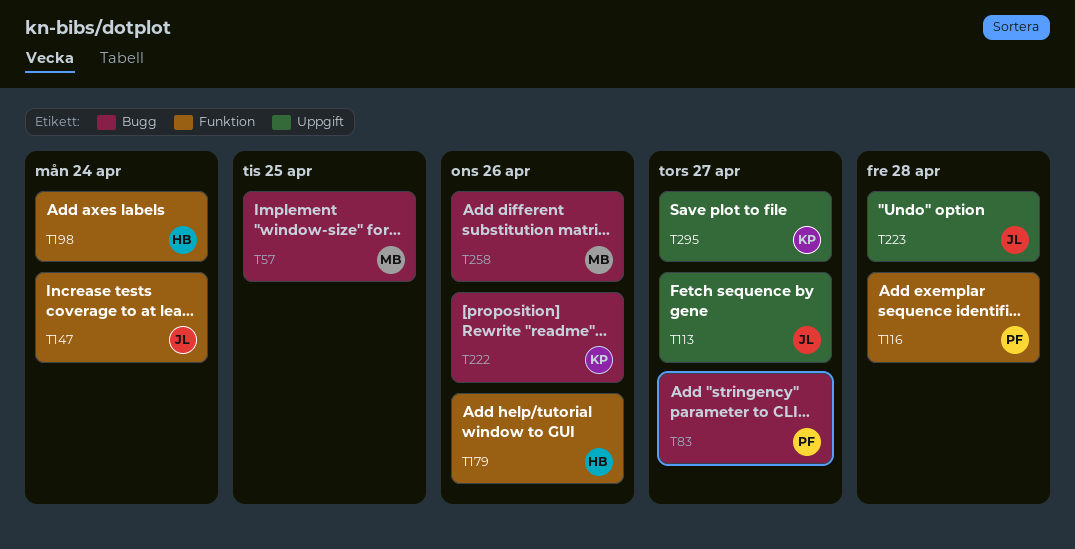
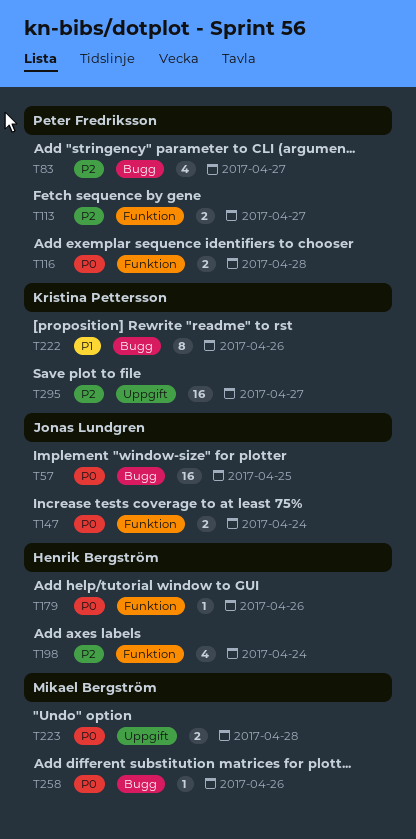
T57, owner: Mikael Bergström -> Jonas Lundgren
T113, owner: Jonas Lundgren -> Peter Fredriksson
T113, label: Uppgift -> Funktion
T223, owner: Jonas Lundgren -> Mikael Bergström

